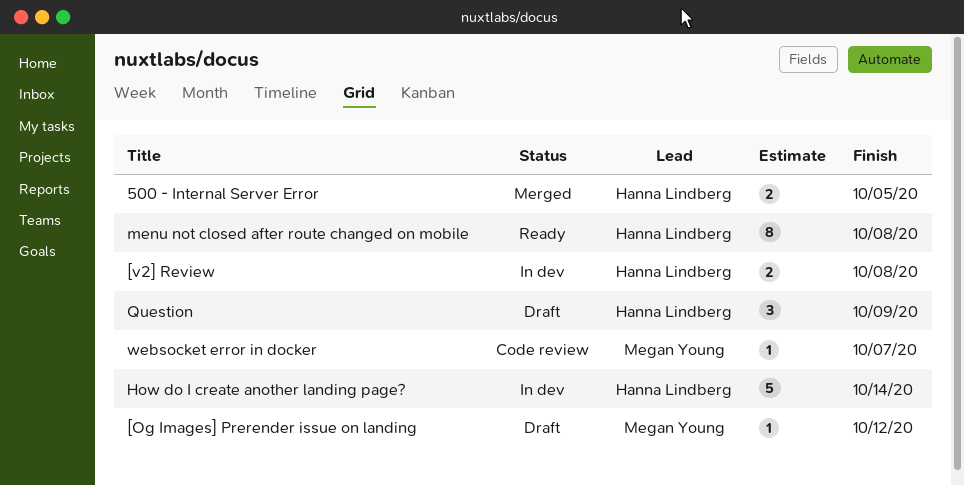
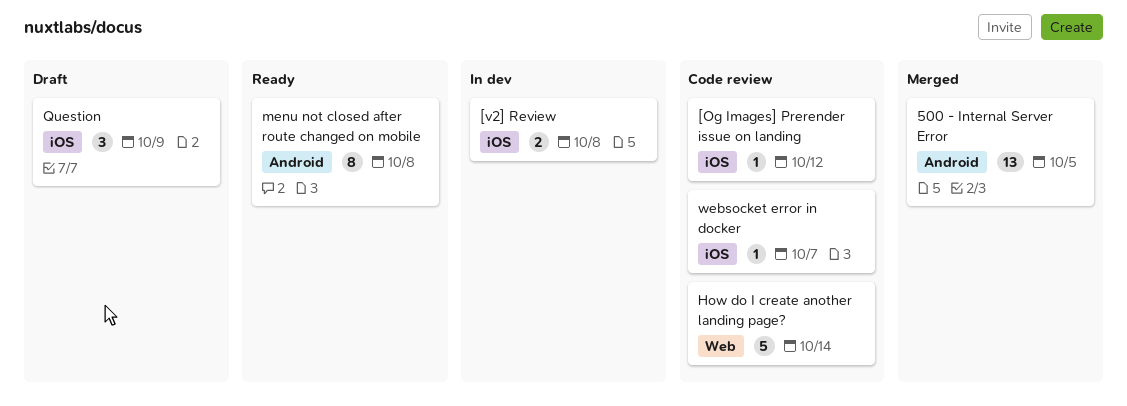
500 - Internal Server Error, estimate: 2 -> 13
[Og Images] Prerender issue on landing, status: Draft -> Code review
How do I create another landing page?, status: In dev -> Code review

